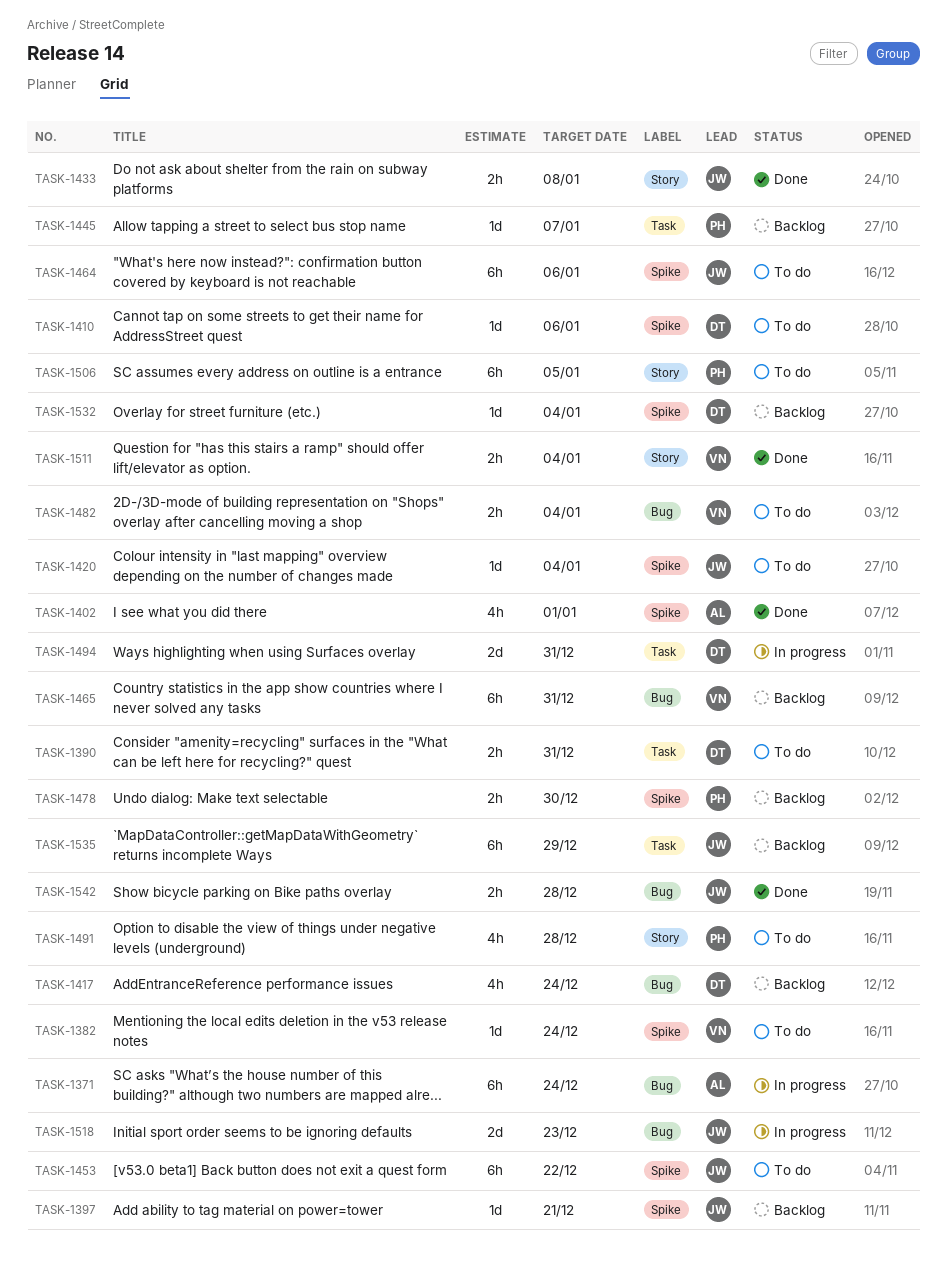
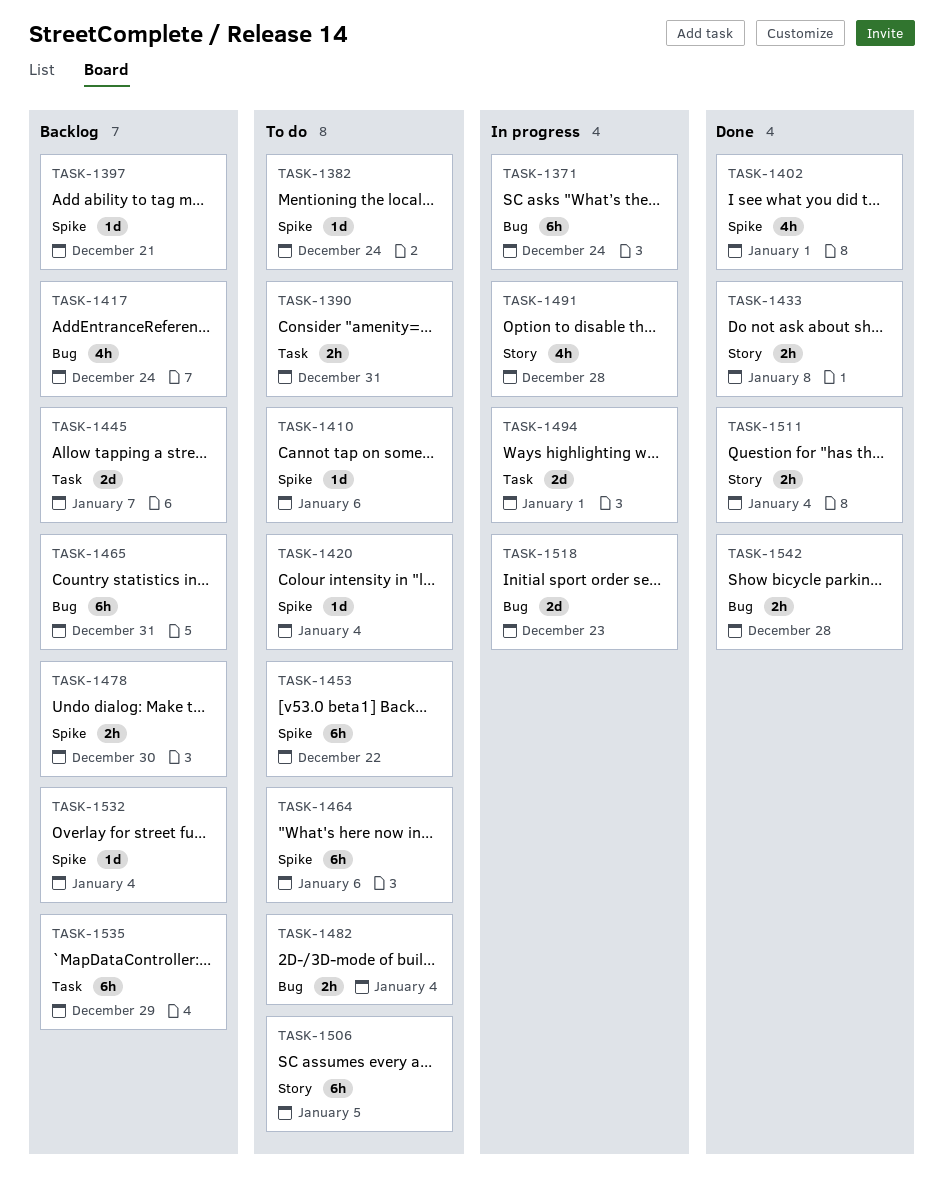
TASK-1445, estimate: 1d -> 2d
TASK-1491, status: To do -> In progress
TASK-1494, due: Dec 31 -> Jan 1

